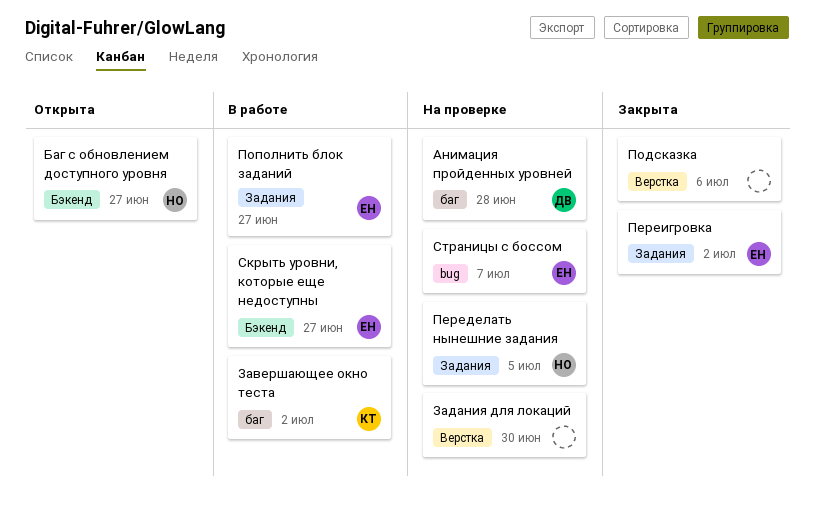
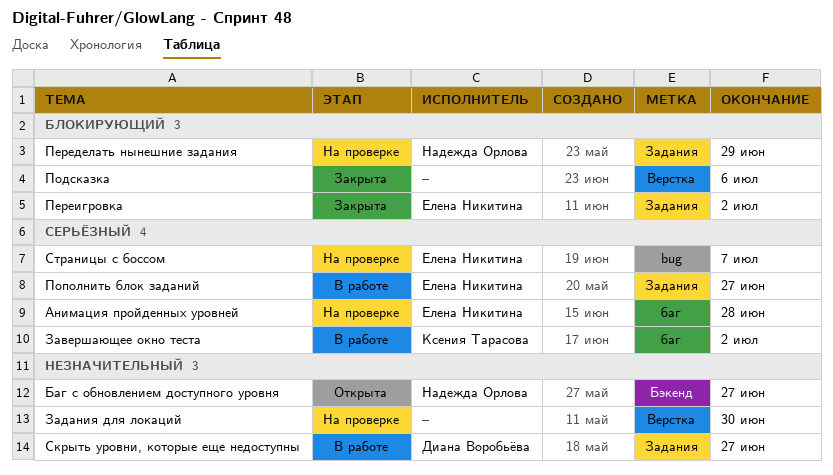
Анимация пройденных уровней, owner: Диана Воробьёва -> Елена Никитина
Переделать нынешние задания, due: Jul 5 -> Jun 29
Скрыть уровни, которые еще недоступны, owner: Елена Никитина -> Диана Воробьёва
Скрыть уровни, которые еще недоступны, label: Бэкенд -> Задания

